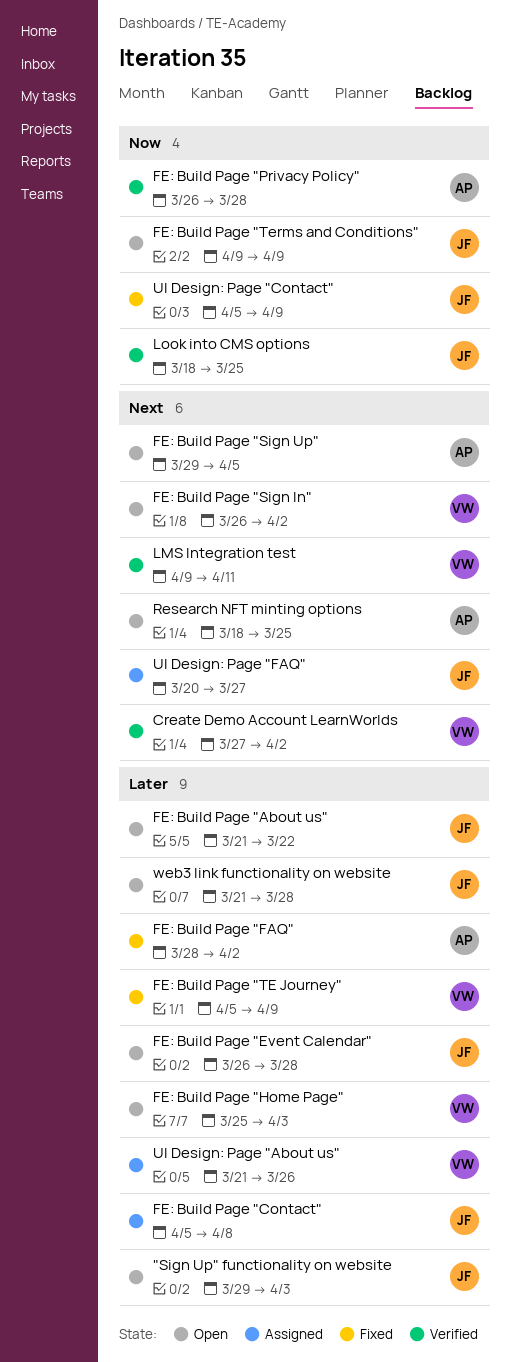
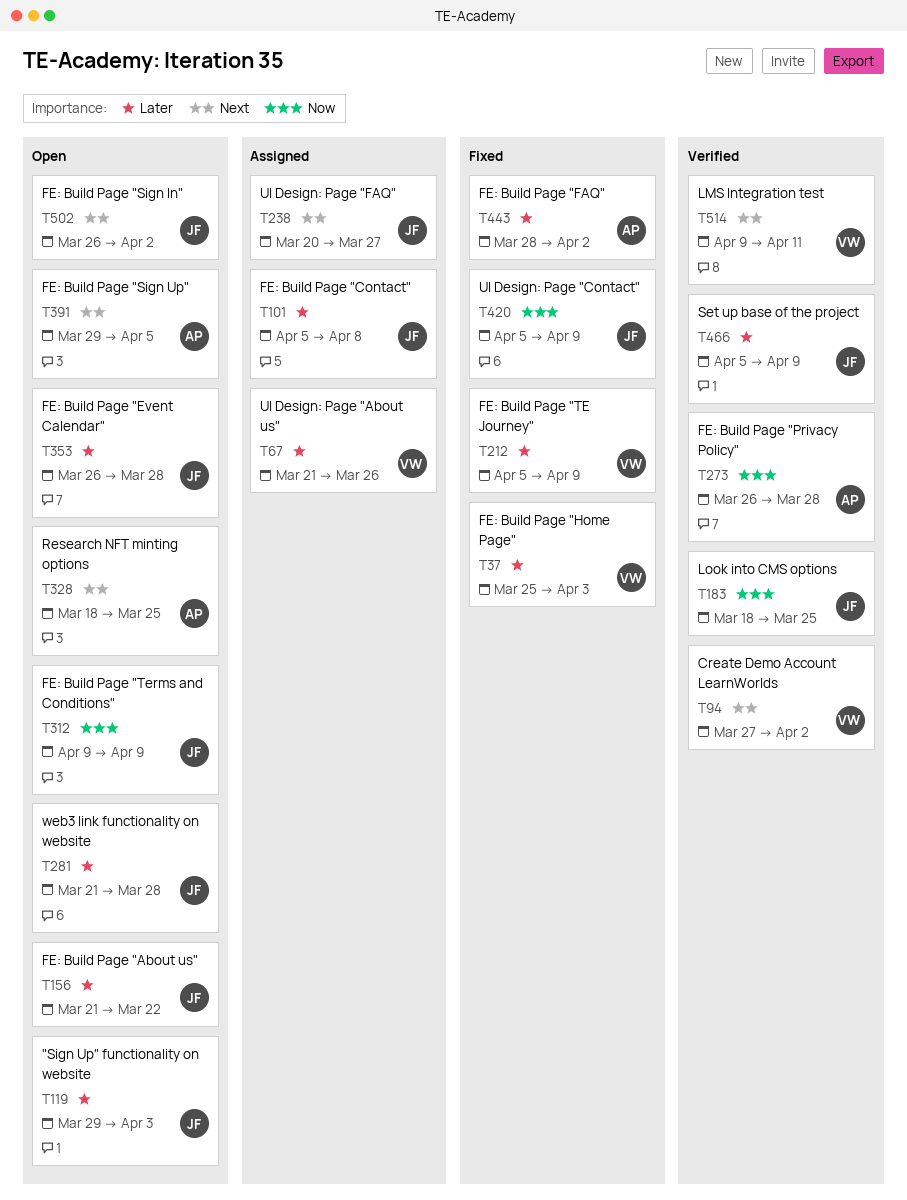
FE: Build Page "Home Page", status: Open -> Fixed
FE: Build Page "Sign In", owner: VW -> JF
Set up base of the project: none -> present

